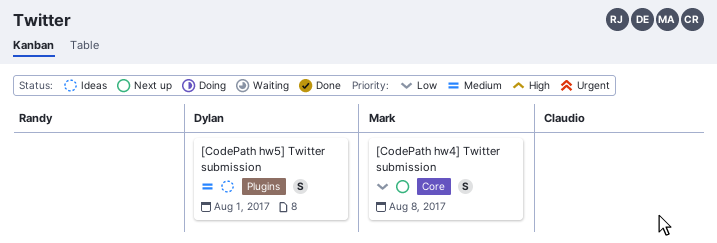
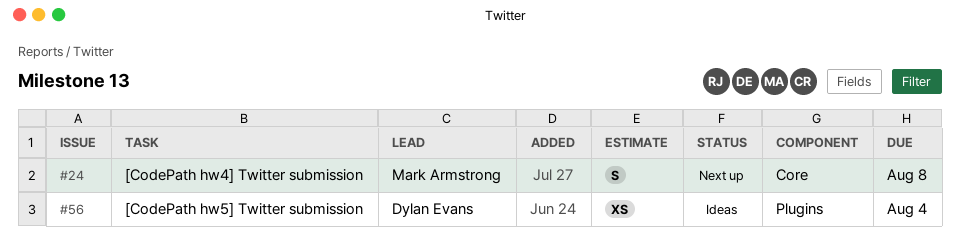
[CodePath hw5] Twitter submission, estimate: S -> XS
[CodePath hw5] Twitter submission, due: Aug 1 -> Aug 4

